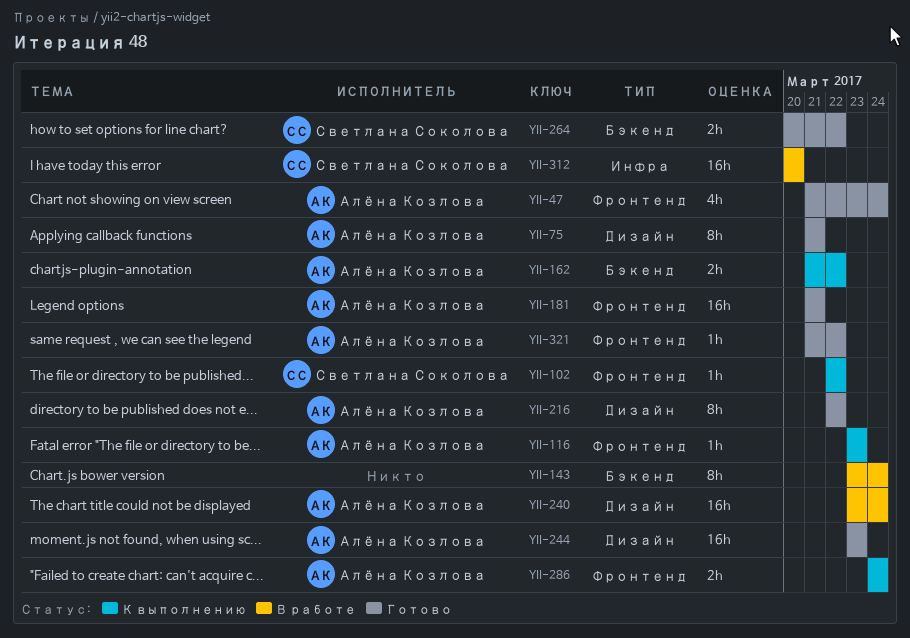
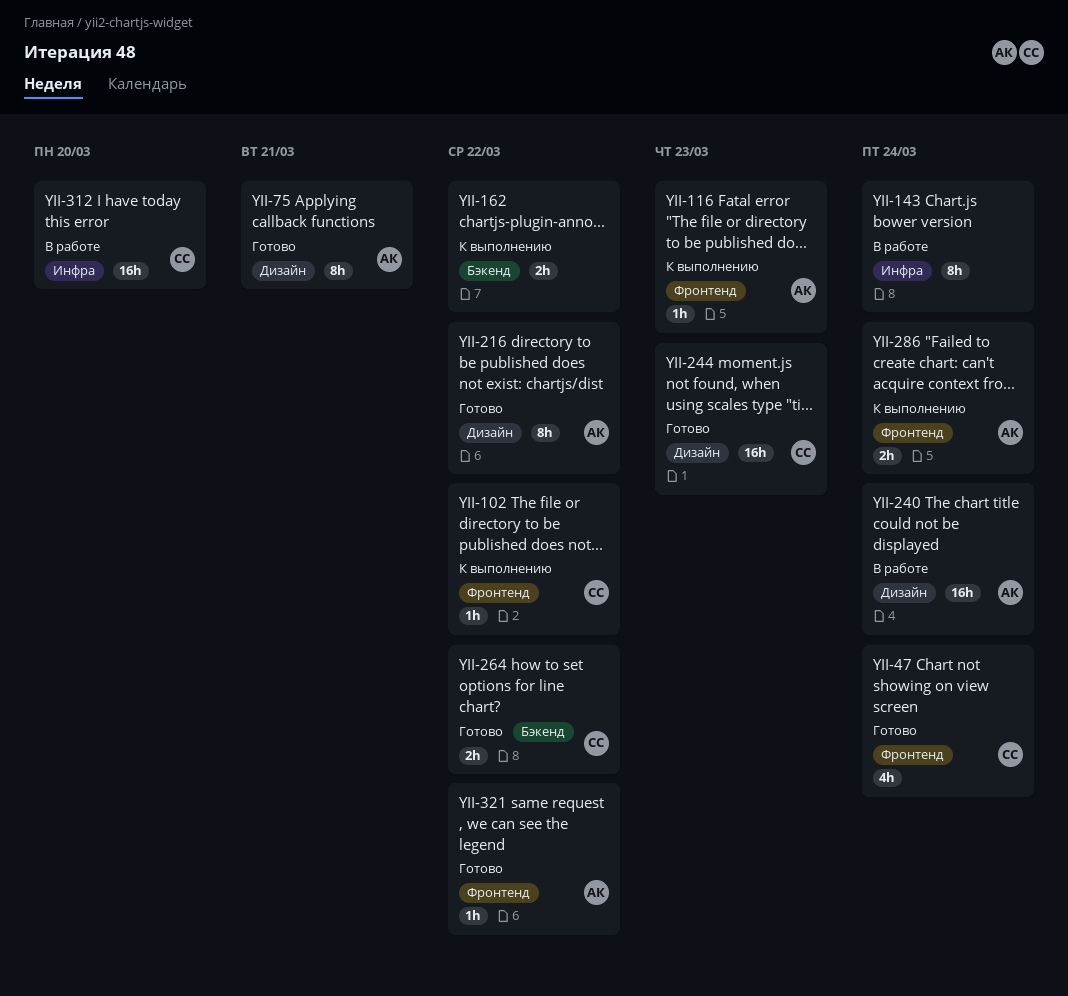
YII-47, owner: Алёна Козлова -> Светлана Соколова
YII-143, label: Бэкенд -> Инфра
YII-162, owner: Алёна Козлова -> none
YII-181: present -> none
YII-244, owner: Алёна Козлова -> Светлана Соколова

